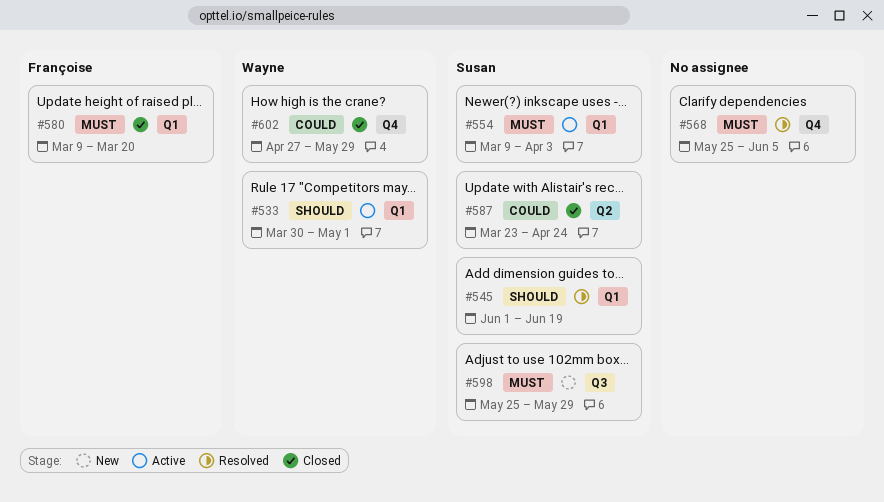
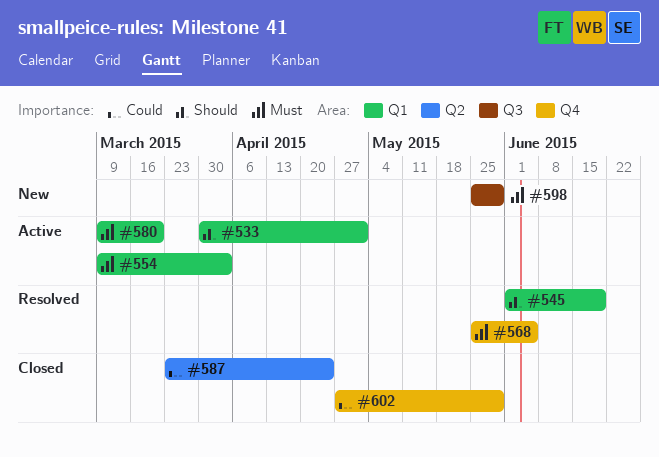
#580, status: Closed -> Active

